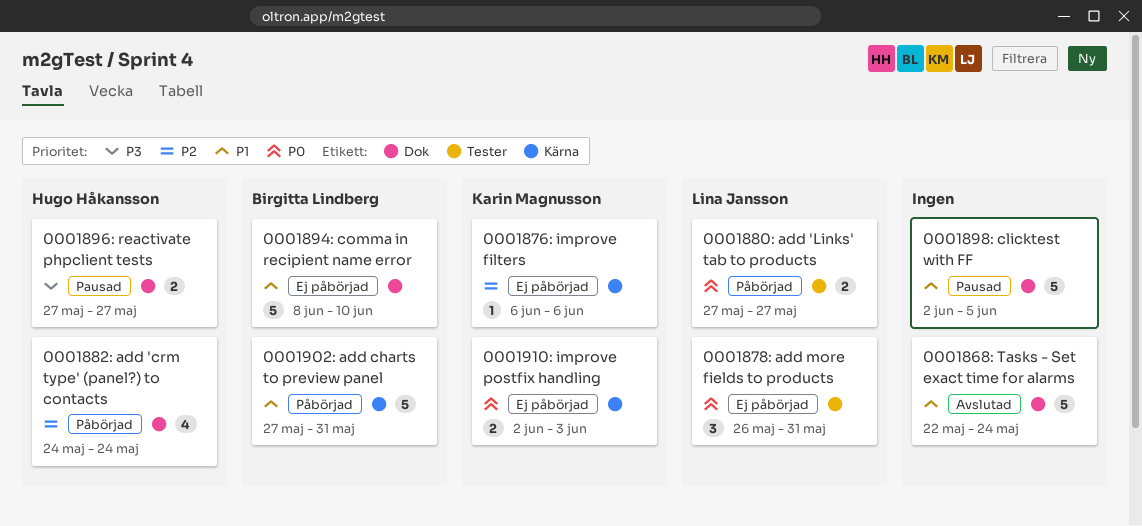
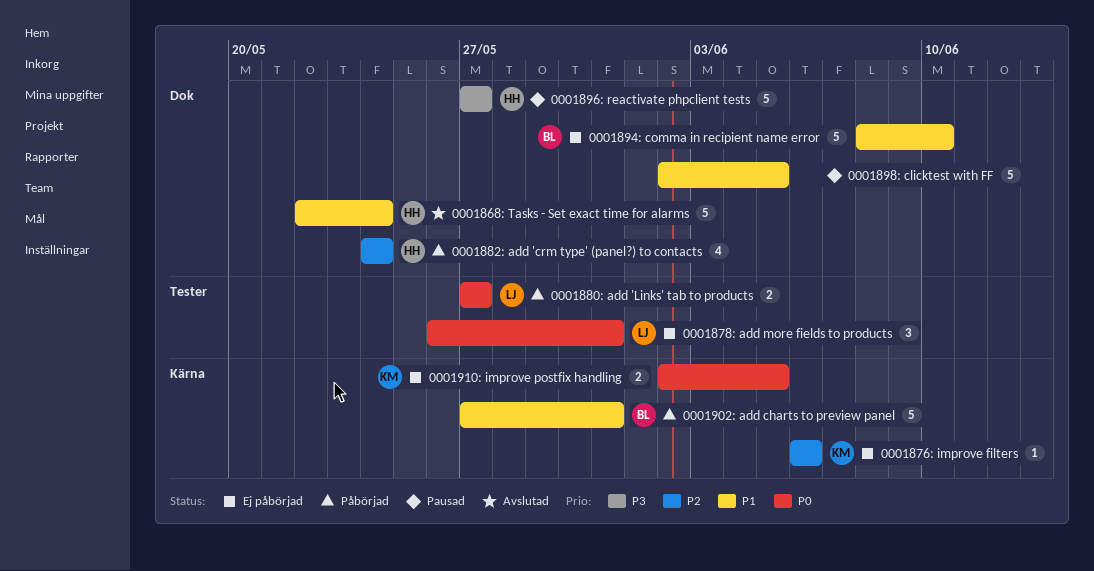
0001868: Tasks - Set exact time for alarms, owner: none -> Hugo Håkansson
0001896: reactivate phpclient tests, estimate: 2 -> 5
0001910: improve postfix handling, due: Jun 3 -> Jun 5

